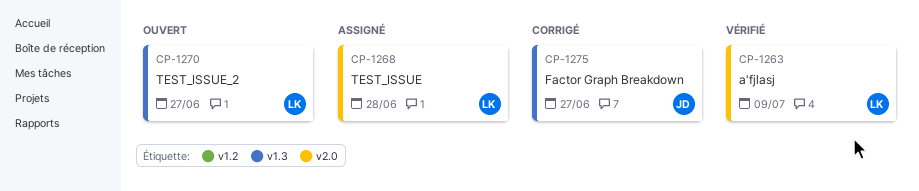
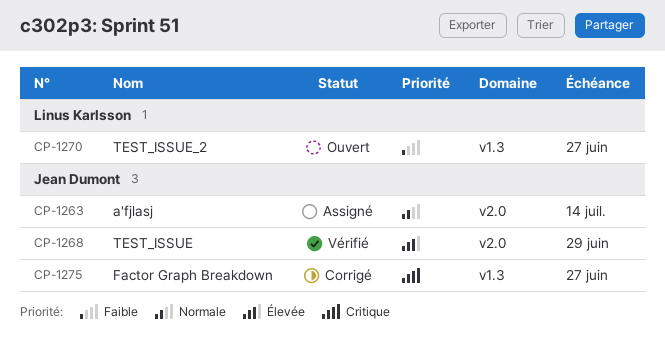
CP-1263, status: Vérifié -> Assigné
CP-1263, owner: Linus Karlsson -> Jean Dumont
CP-1263, due: Jul 9 -> Jul 14
CP-1268, status: Assigné -> Vérifié
CP-1268, owner: Linus Karlsson -> Jean Dumont
CP-1268, due: Jun 28 -> Jun 29

